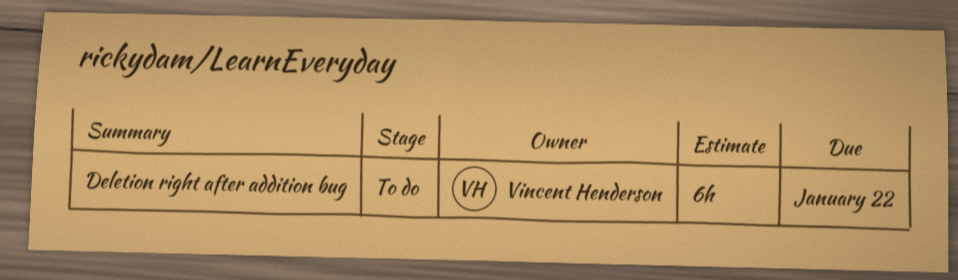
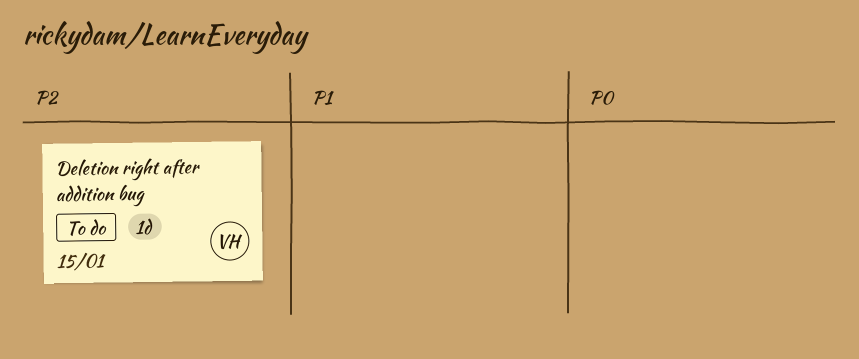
Deletion right after addition bug, estimate: 6h -> 1d
Deletion right after addition bug, due: Jan 22 -> Jan 15

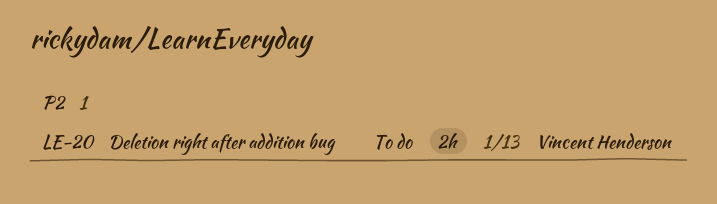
Deletion right after addition bug, estimate: 1d -> 2h
Deletion right after addition bug, due: Jan 15 -> Jan 13

